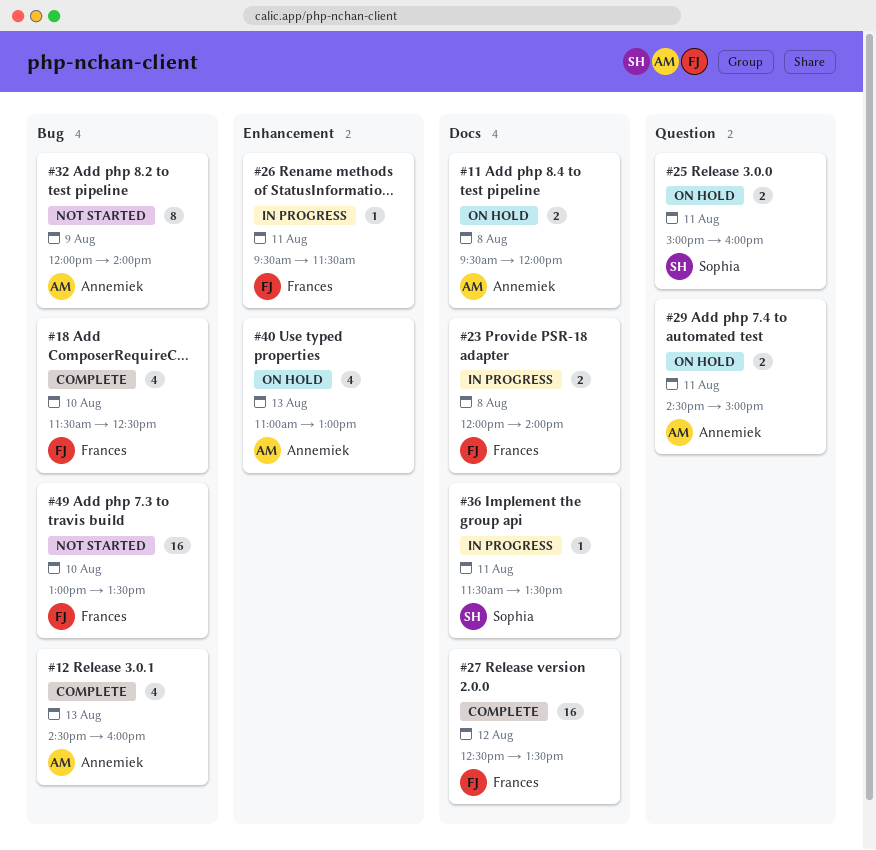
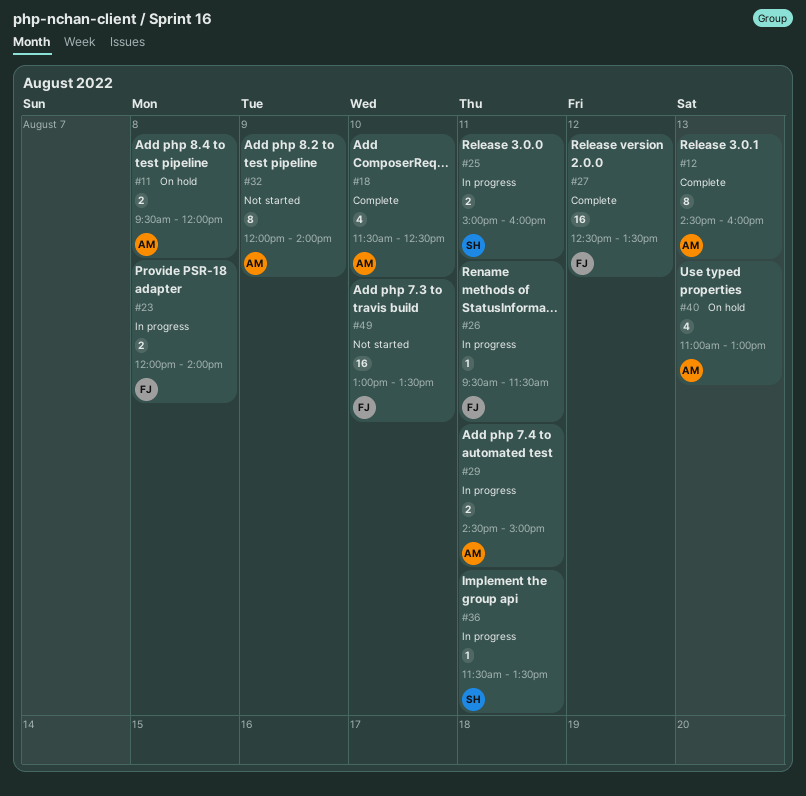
#12, estimate: 4 -> 8
#18, owner: Frances -> Annemiek
#25, status: On hold -> In progress
#29, status: On hold -> In progress

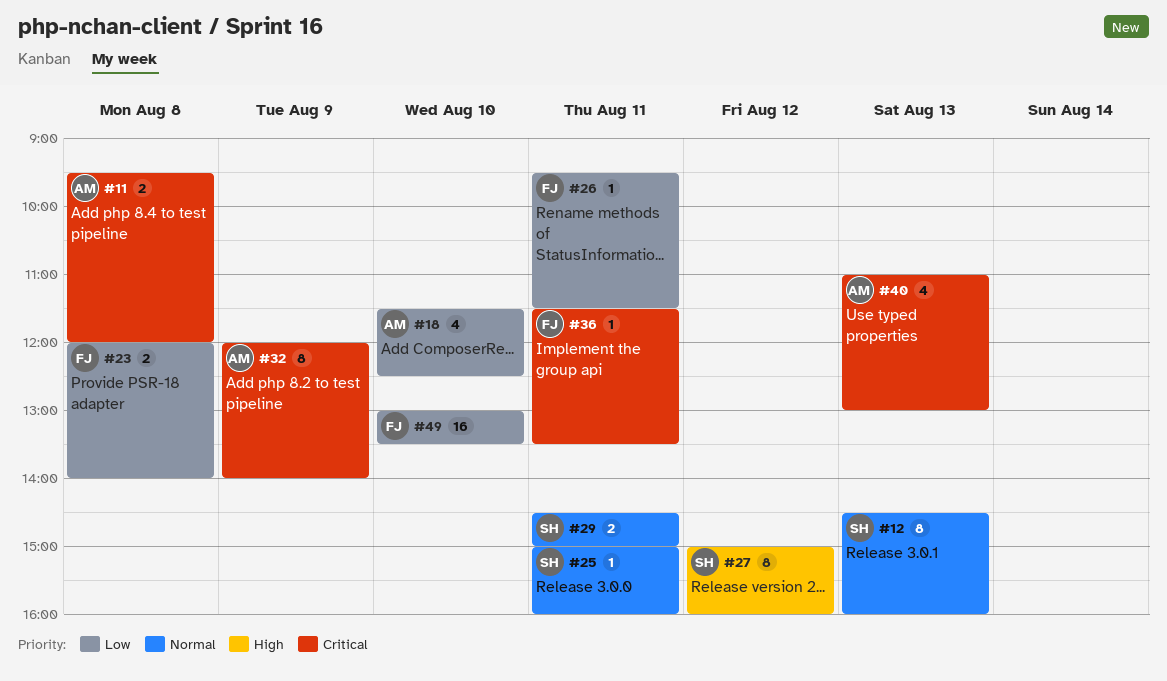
#12, owner: AM -> SH
#25, estimate: 2 -> 1
#27, owner: FJ -> SH
#27, estimate: 16 -> 8
#27, begins: 12:30 -> 15:00
#27, ends: 13:30 -> 16:00
#29, owner: AM -> SH
#36, owner: SH -> FJ

